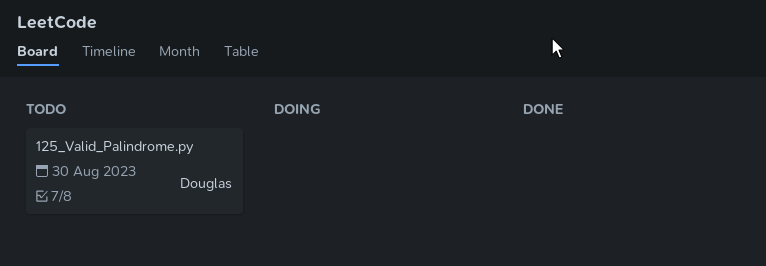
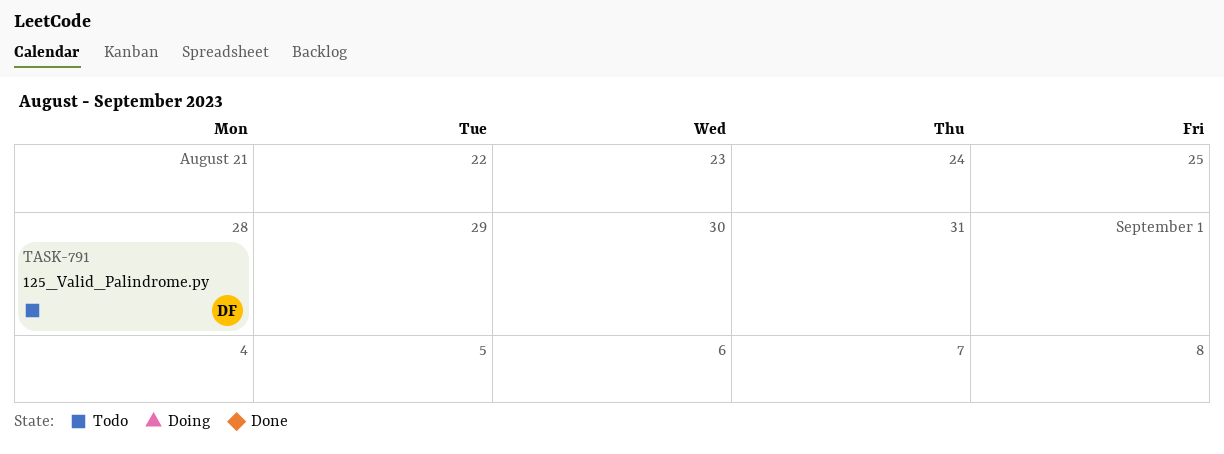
125_Valid_Palindrome.py, due: Aug 30 -> Aug 28

